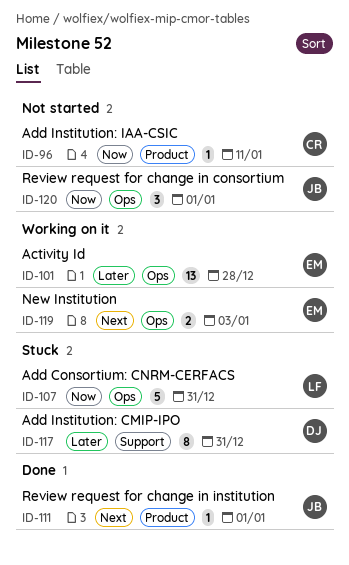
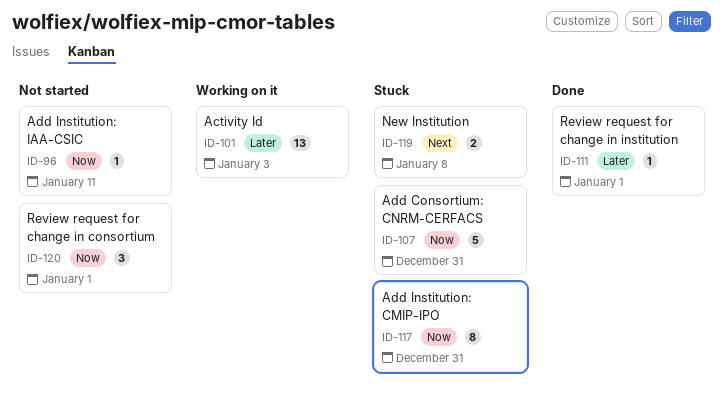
ID-101, due: Dec 28 -> Jan 3
ID-111, priority: Next -> Later
ID-117, priority: Later -> Now
ID-119, status: Working on it -> Stuck
ID-119, due: Jan 3 -> Jan 8

